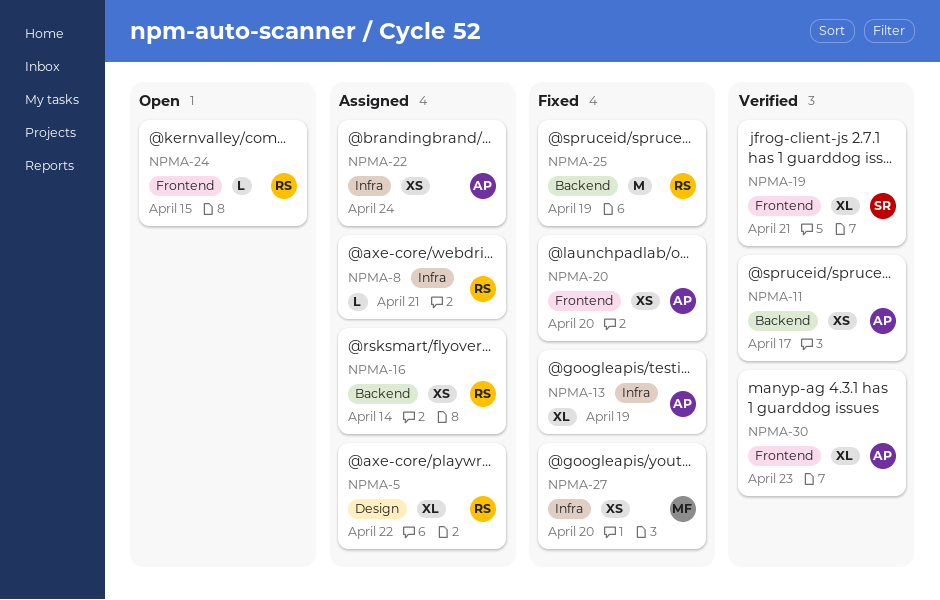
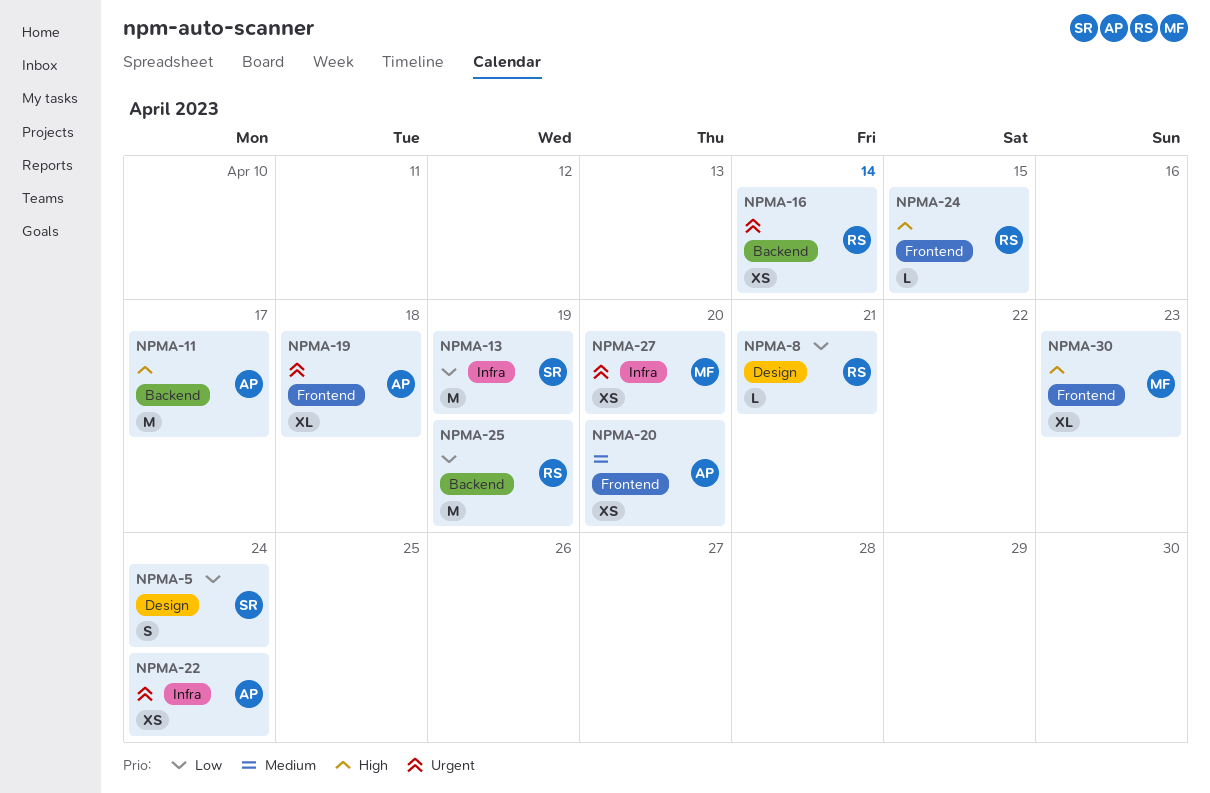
NPMA-5, owner: RS -> SR
NPMA-5, estimate: XL -> S
NPMA-5, due: Apr 22 -> Apr 24
NPMA-8, label: Infra -> Design
NPMA-11, estimate: XS -> M
NPMA-13, owner: AP -> SR
NPMA-13, estimate: XL -> M
NPMA-19, owner: SR -> AP
NPMA-19, due: Apr 21 -> Apr 18
NPMA-30, owner: AP -> MF

